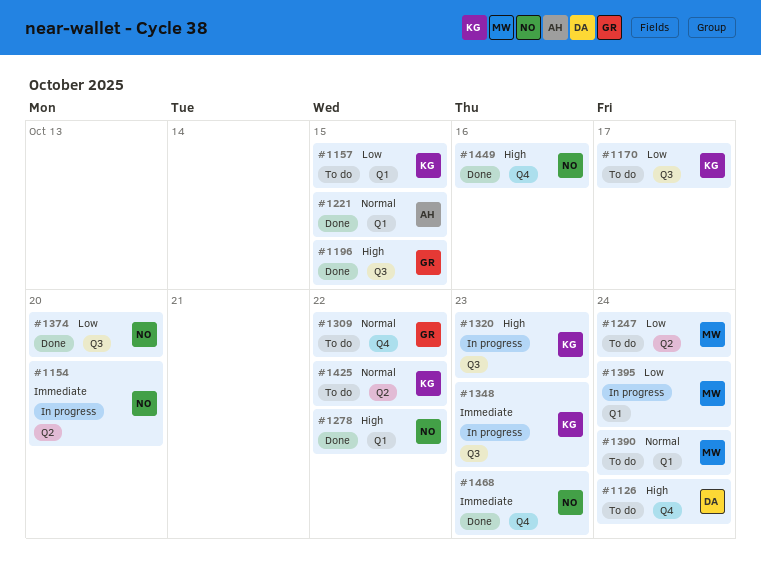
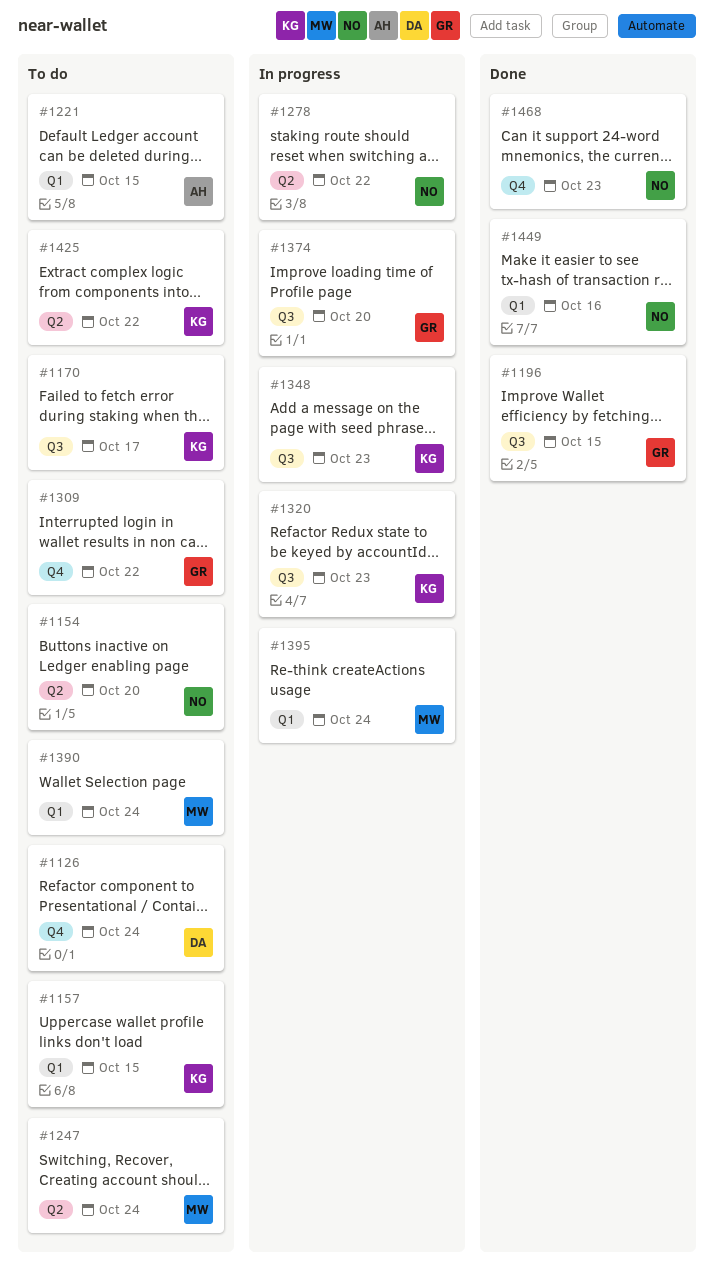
#1154, status: In progress -> To do
#1221, status: Done -> To do
#1278, status: Done -> In progress
#1278, label: Q1 -> Q2
#1374, status: Done -> In progress
#1374, owner: NO -> GR
#1449, label: Q4 -> Q1

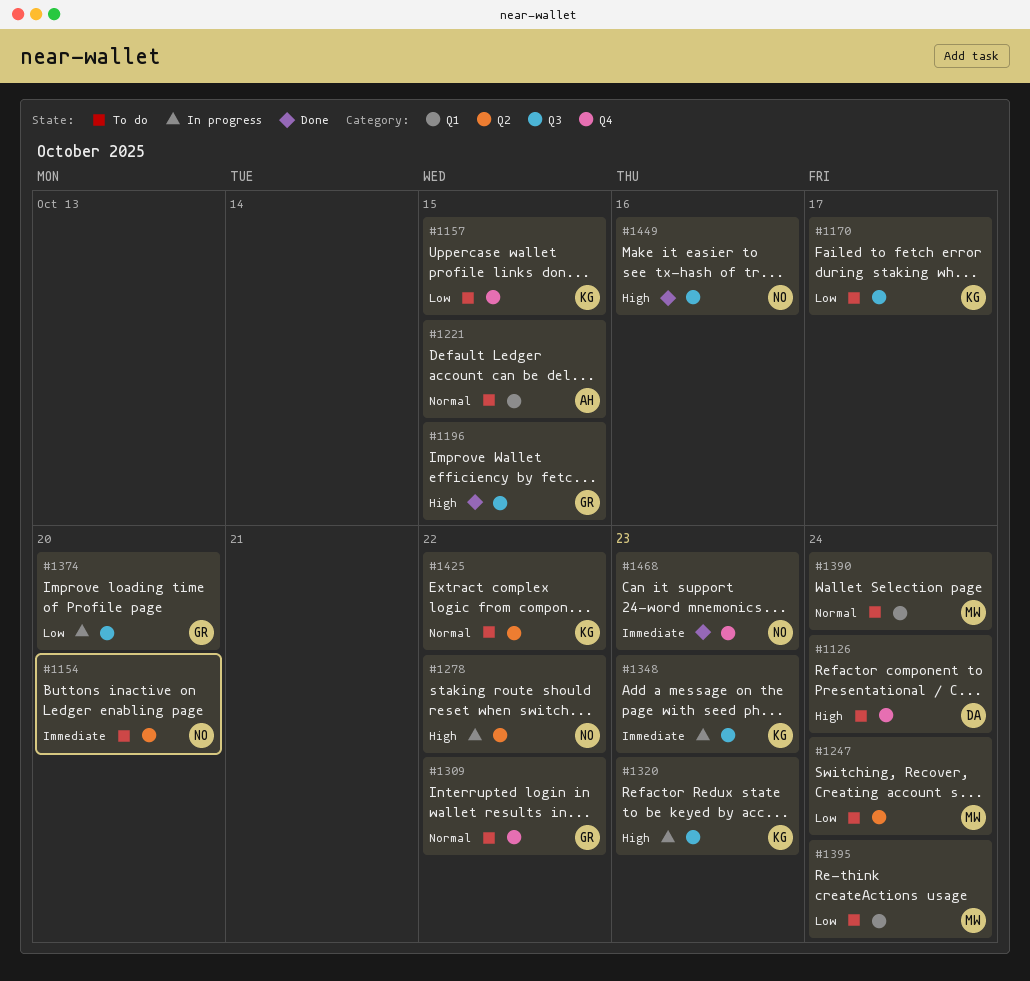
#1157, label: Q1 -> Q4
#1395, status: In progress -> To do
#1449, label: Q1 -> Q3

